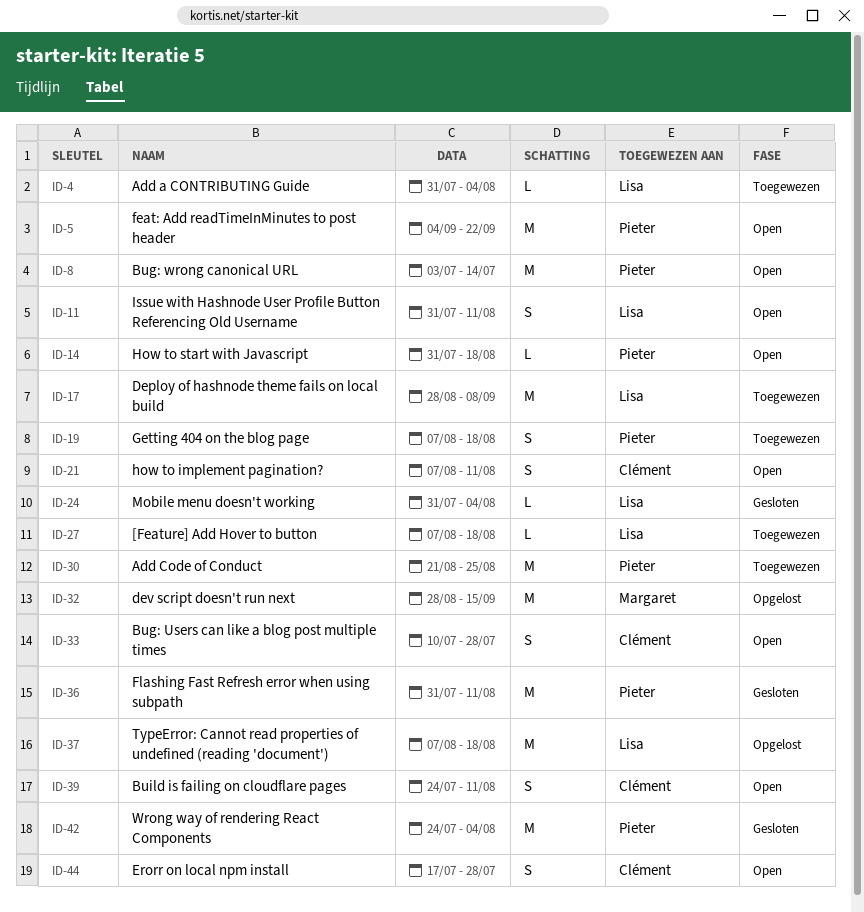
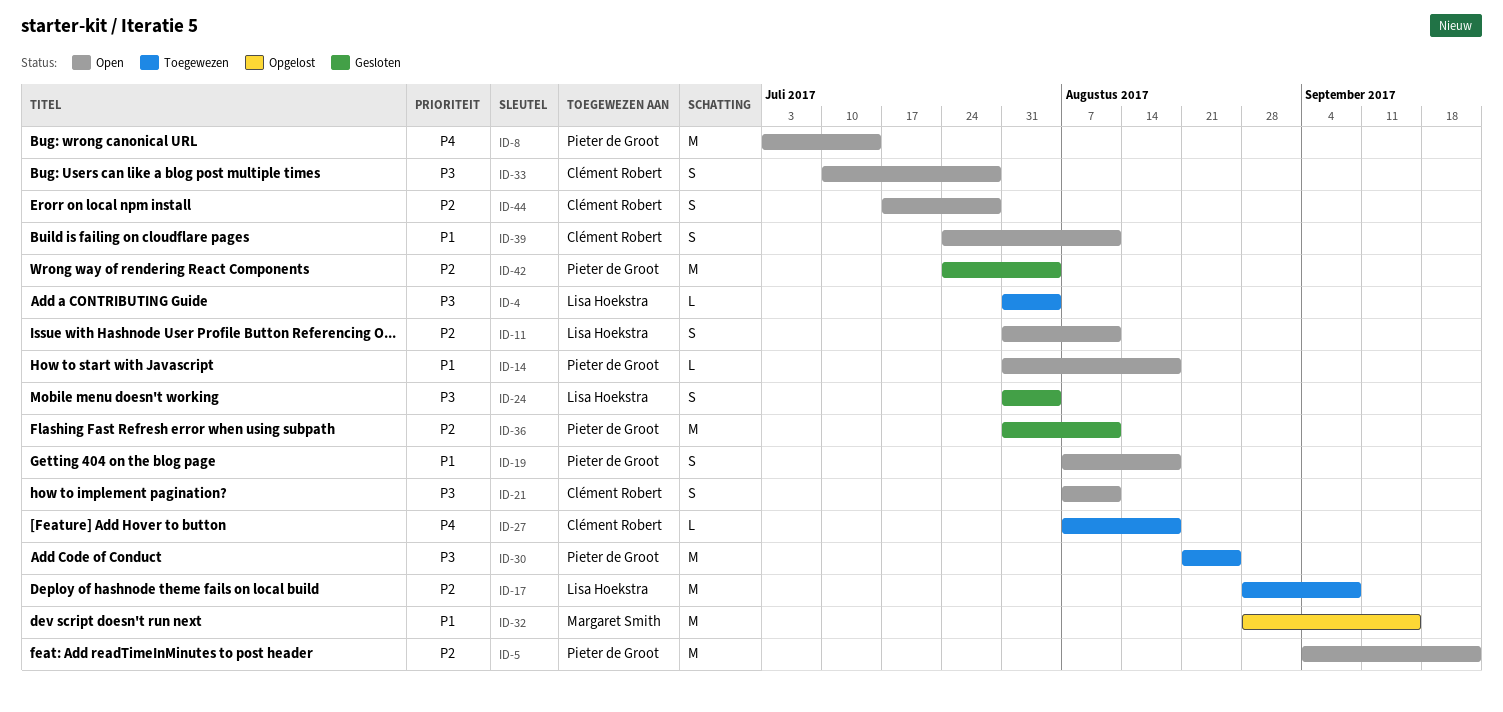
ID-19, status: Toegewezen -> Open
ID-24, estimate: L -> S
ID-27, owner: Lisa Hoekstra -> Clément Robert
ID-37: present -> none

